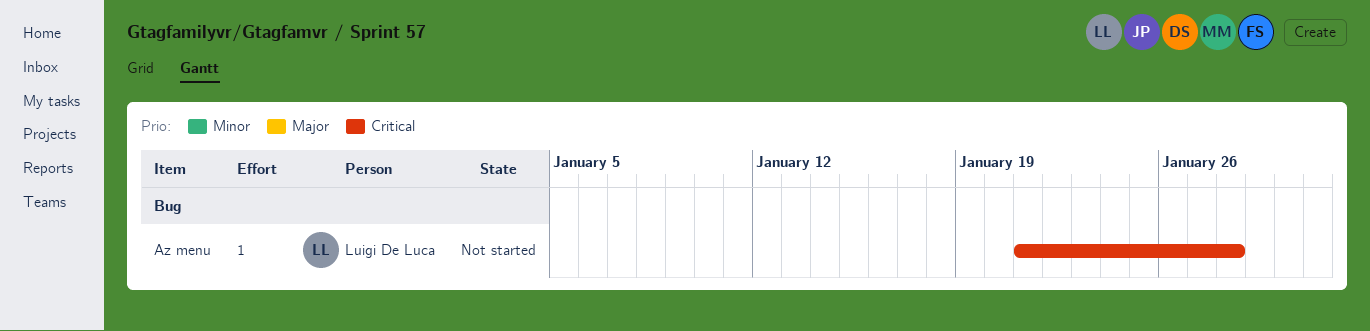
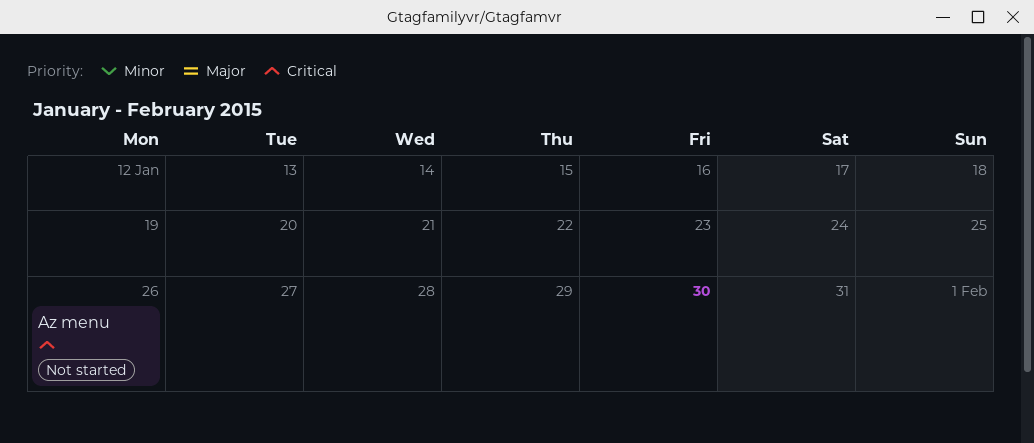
Az menu, due: Jan 28 -> Jan 26

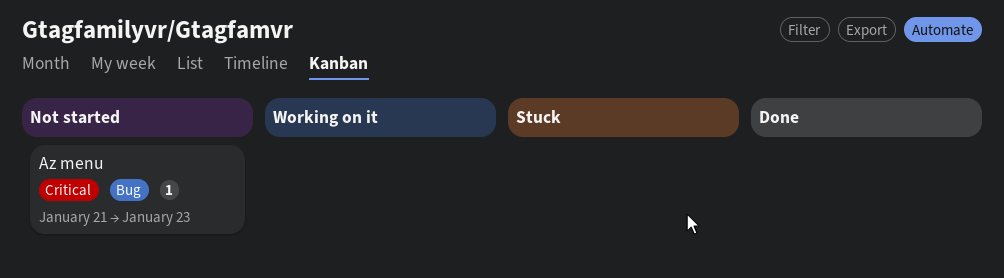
Az menu, due: Jan 26 -> Jan 23

